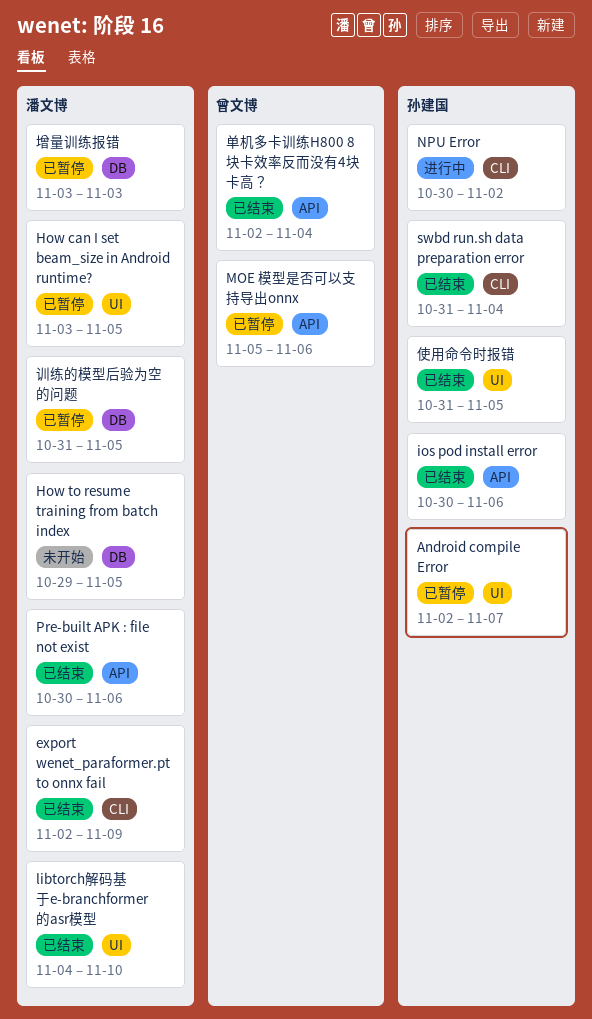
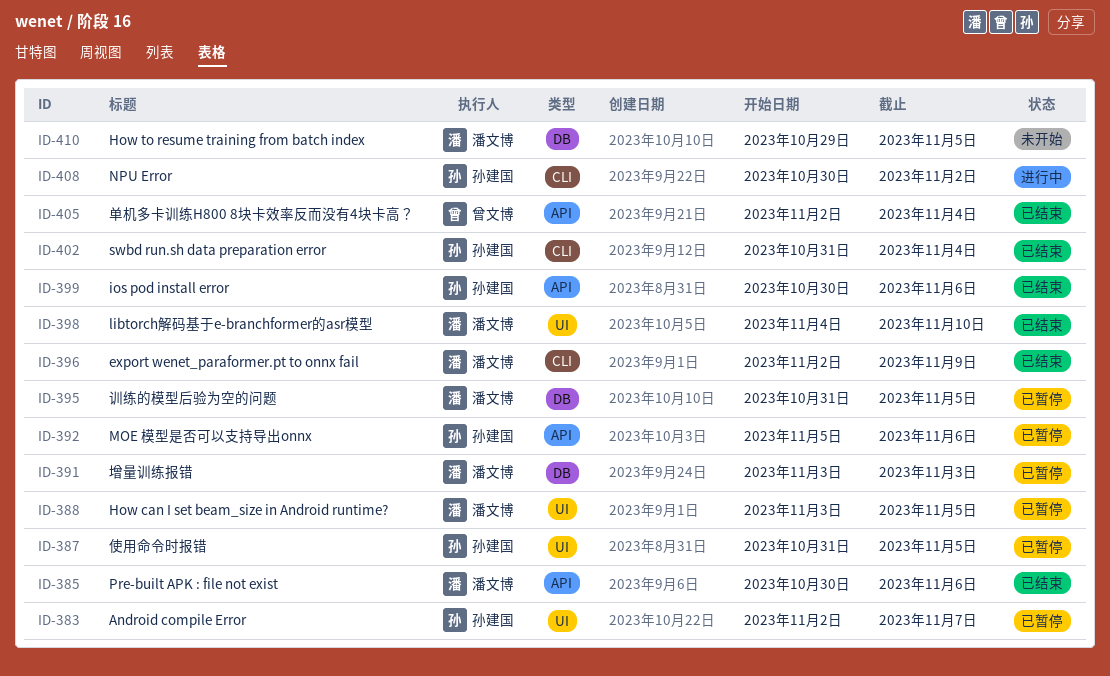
MOE 模型是否可以支持导出onnx, owner: 曾文博 -> 孙建国
使用命令时报错, status: 已结束 -> 已暂停

